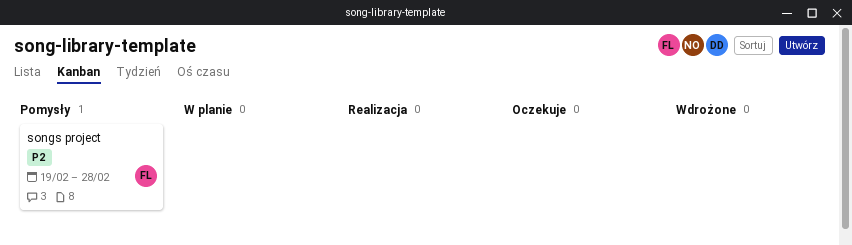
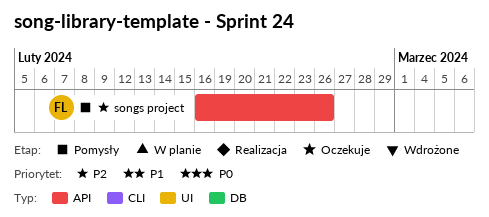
songs project, start: Feb 19 -> Feb 16
songs project, due: Feb 28 -> Feb 26

